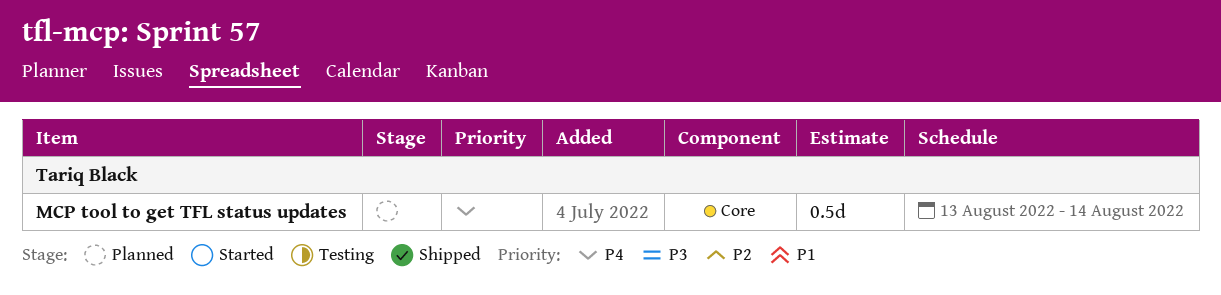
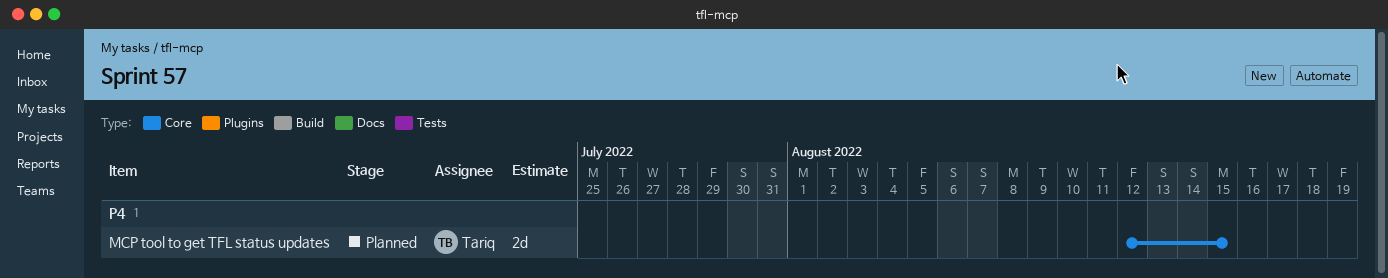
MCP tool to get TFL status updates, estimate: 0.5d -> 2d
MCP tool to get TFL status updates, start: Aug 13 -> Aug 12
MCP tool to get TFL status updates, due: Aug 14 -> Aug 15

